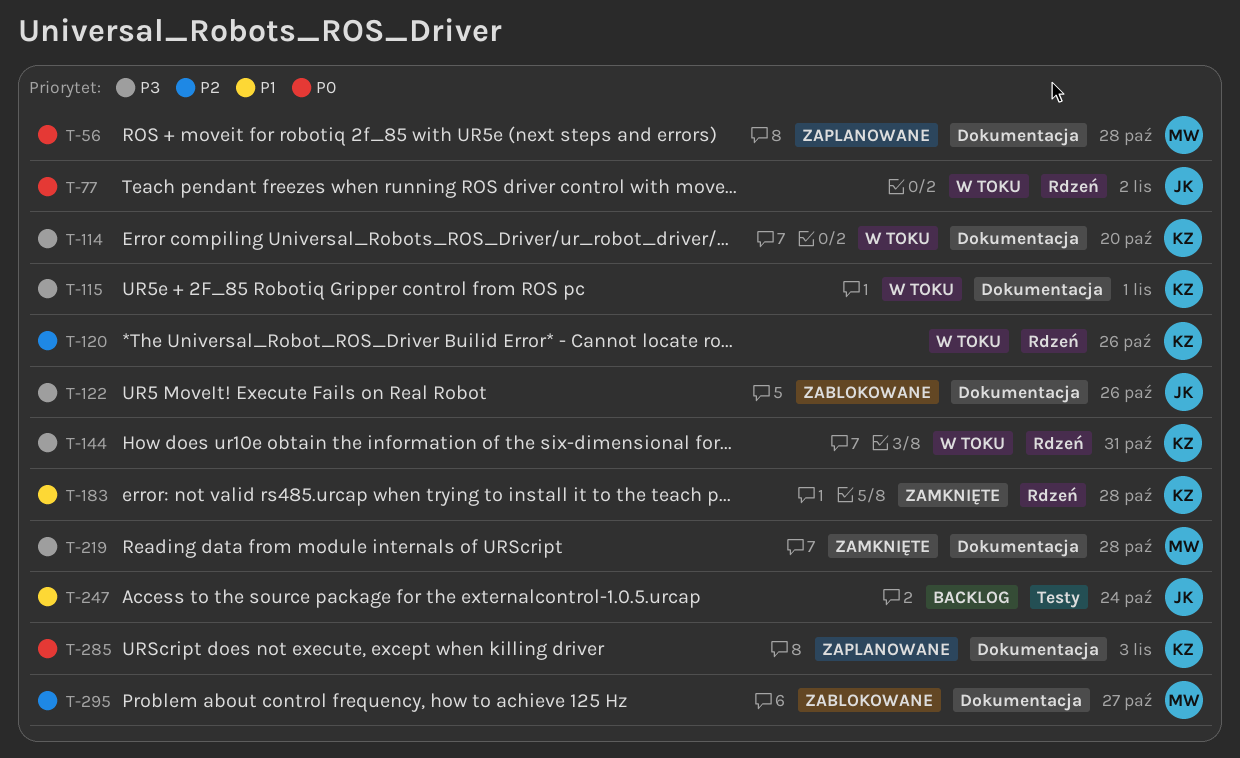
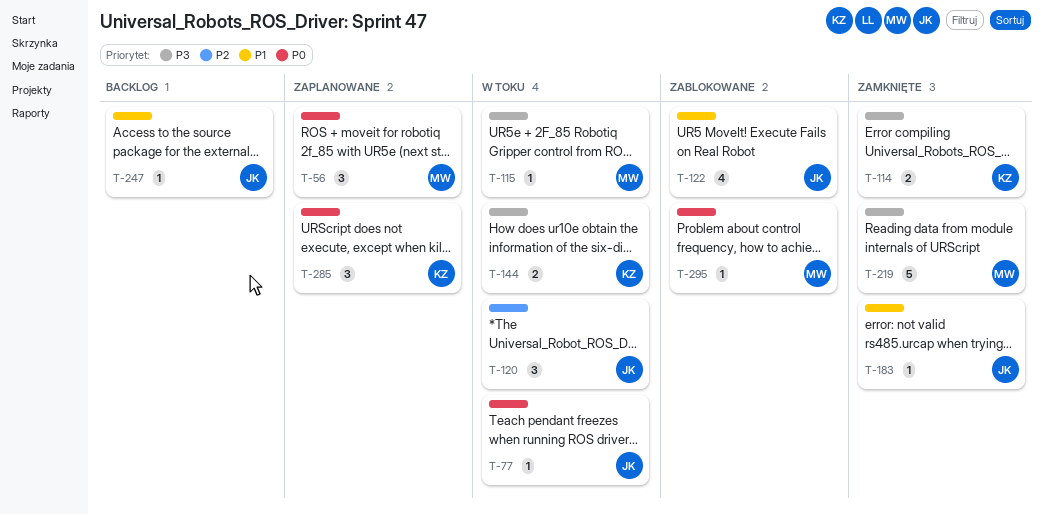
T-114, status: W toku -> Zamknięte
T-115, owner: KZ -> MW
T-120, owner: KZ -> JK
T-122, priority: P3 -> P1
T-183, owner: KZ -> JK
T-295, priority: P2 -> P0

